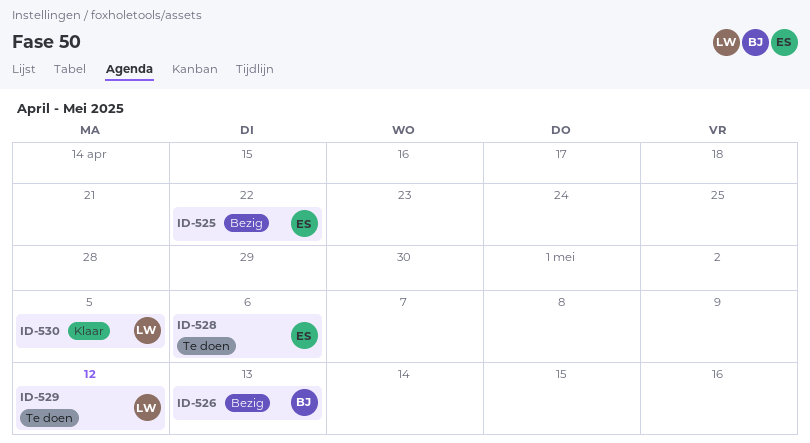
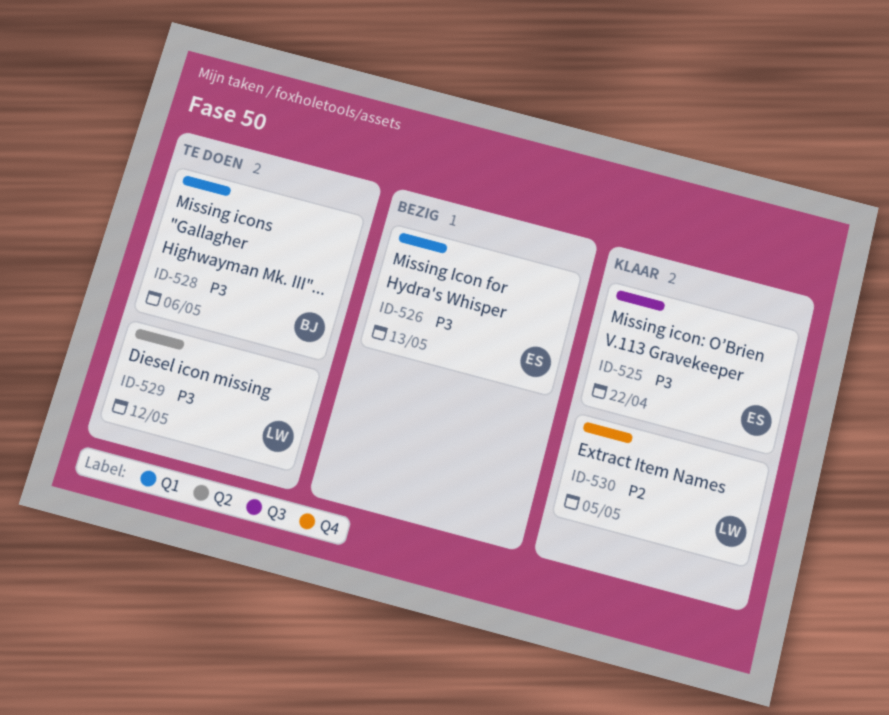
ID-525, status: Bezig -> Klaar
ID-526, owner: BJ -> ES
ID-528, owner: ES -> BJ

